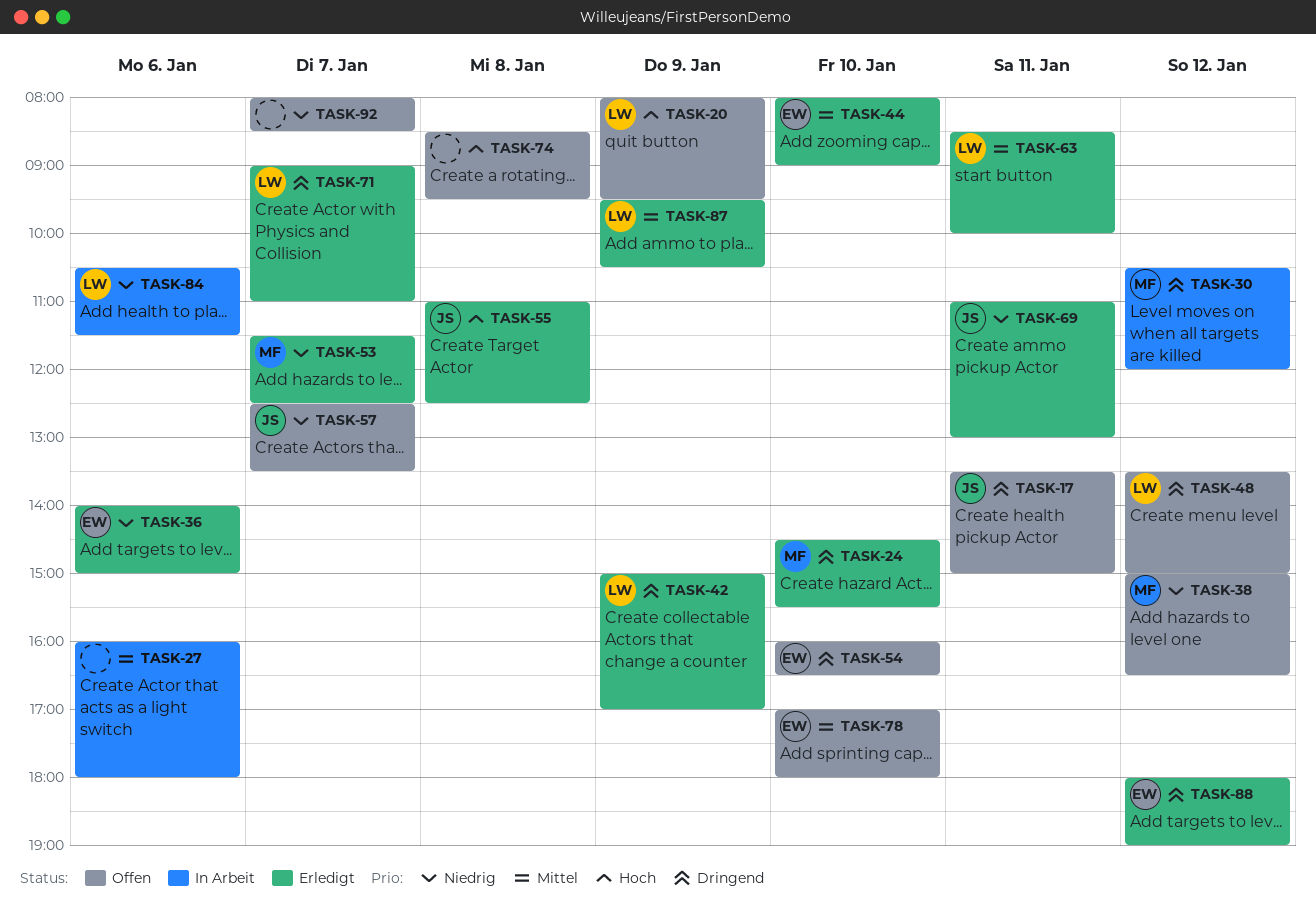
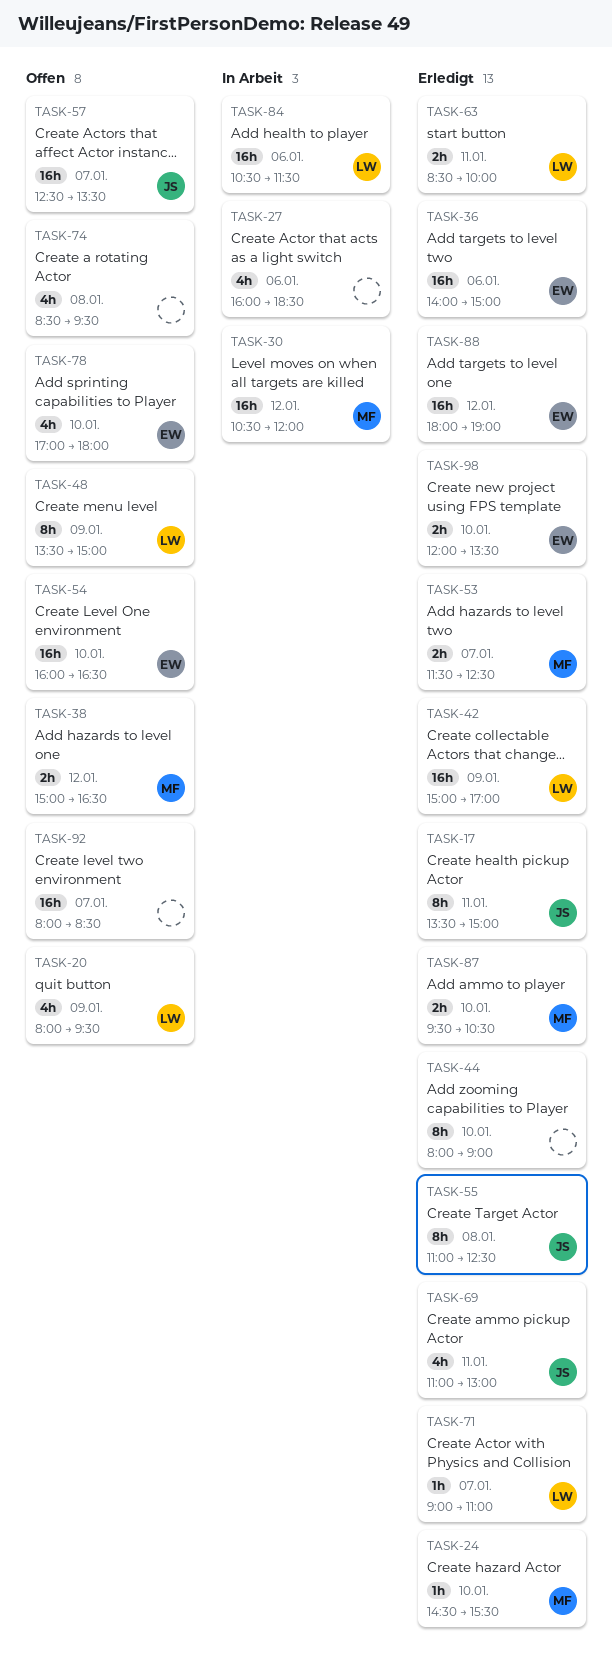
TASK-17, status: Offen -> Erledigt
TASK-27, ends: 18:00 -> 18:30
TASK-44, owner: EW -> none
TASK-48, day: Jan 12 -> Jan 9
TASK-87, owner: LW -> MF
TASK-87, day: Jan 9 -> Jan 10
TASK-98: none -> present

